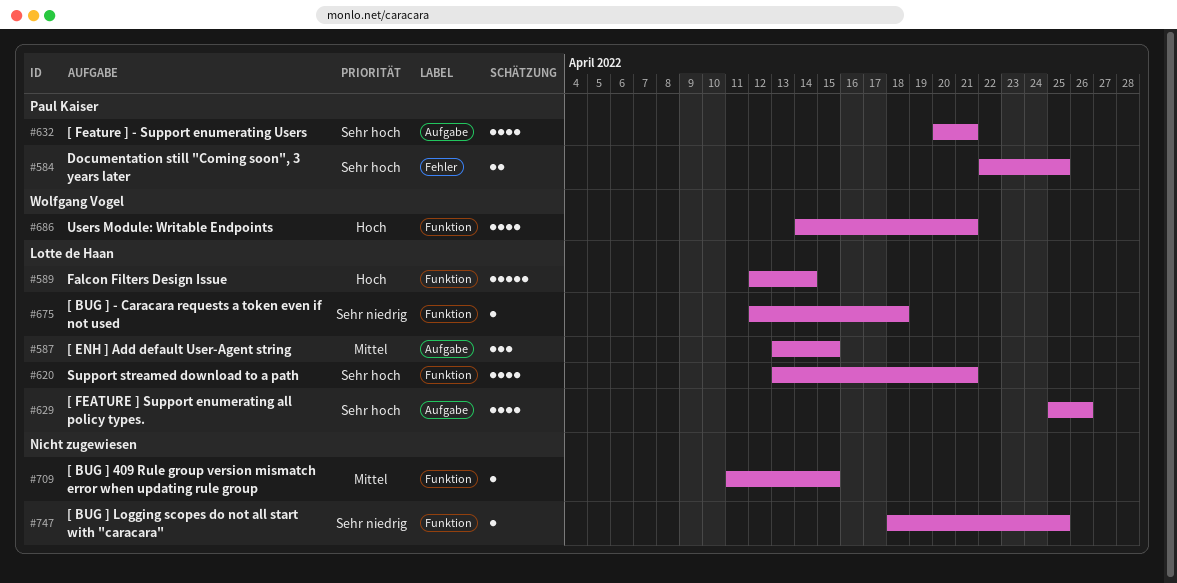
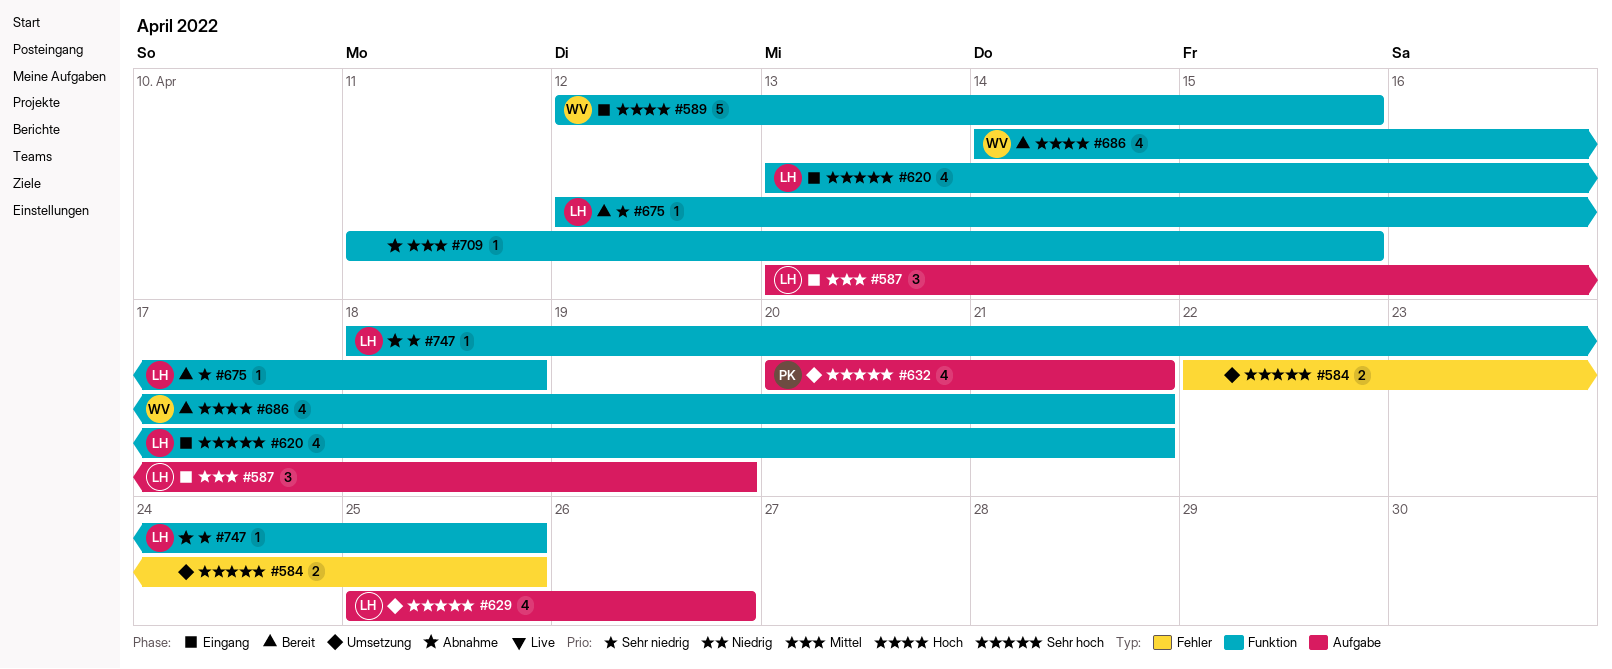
#584, owner: Paul Kaiser -> none
#587, due: Apr 15 -> Apr 19
#589, owner: Lotte de Haan -> Wolfgang Vogel
#589, due: Apr 14 -> Apr 15
#747, owner: none -> Lotte de Haan

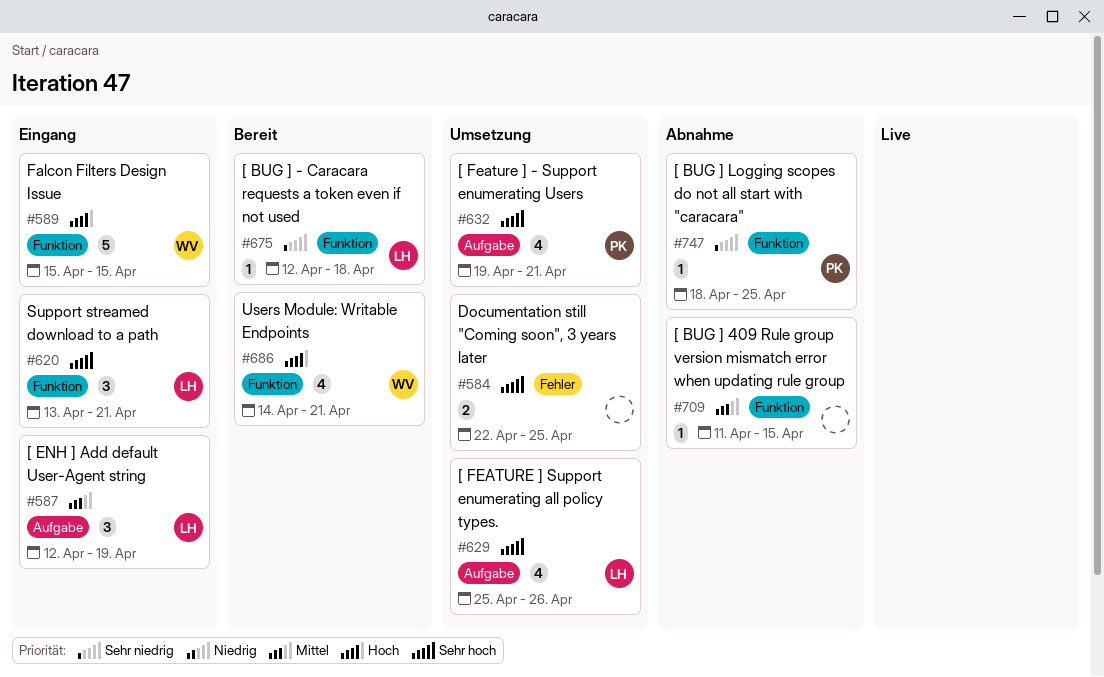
#587, start: Apr 13 -> Apr 12
#589, start: Apr 12 -> Apr 15
#620, estimate: 4 -> 3
#632, start: Apr 20 -> Apr 19
#747, owner: LH -> PK

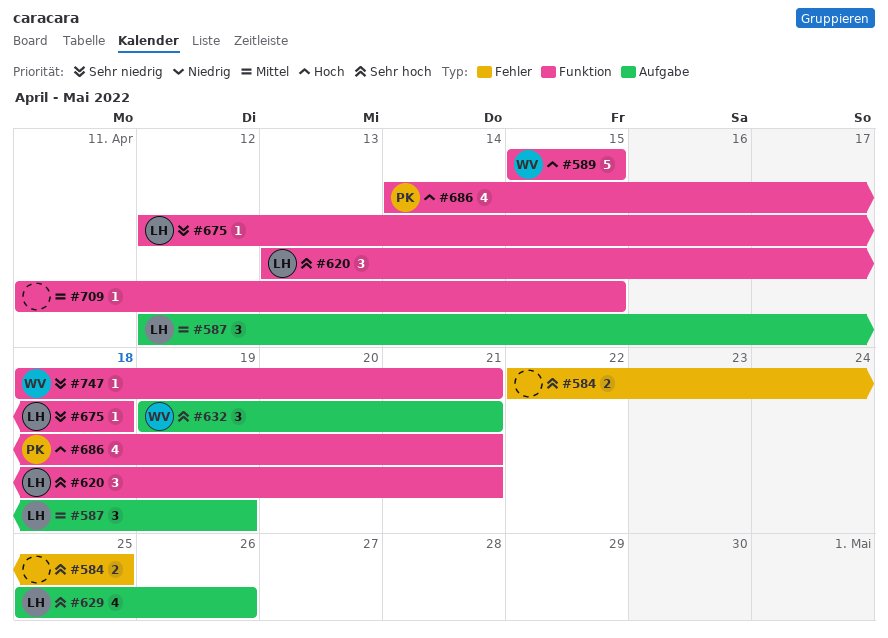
#632, owner: PK -> WV
#632, estimate: 4 -> 3
#686, owner: WV -> PK
#747, owner: PK -> WV
#747, due: Apr 25 -> Apr 21

